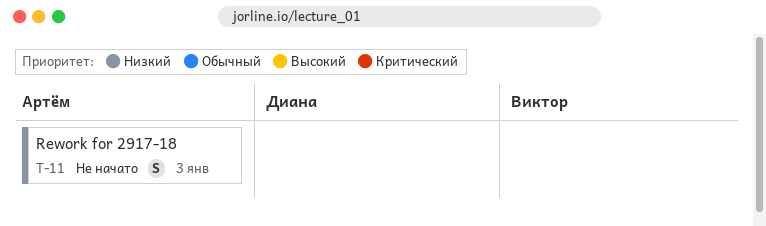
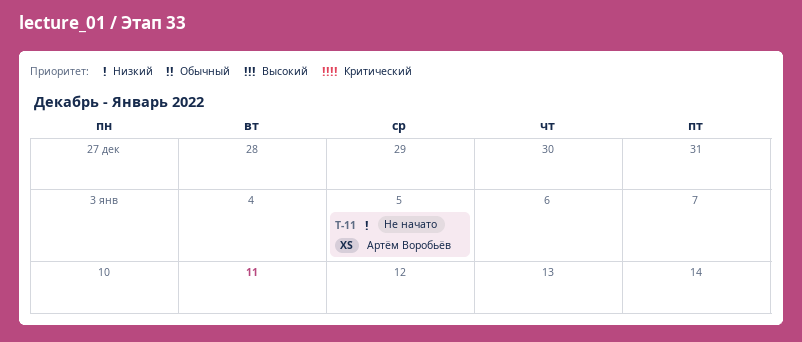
T-11, estimate: S -> XS
T-11, due: Jan 3 -> Jan 5

